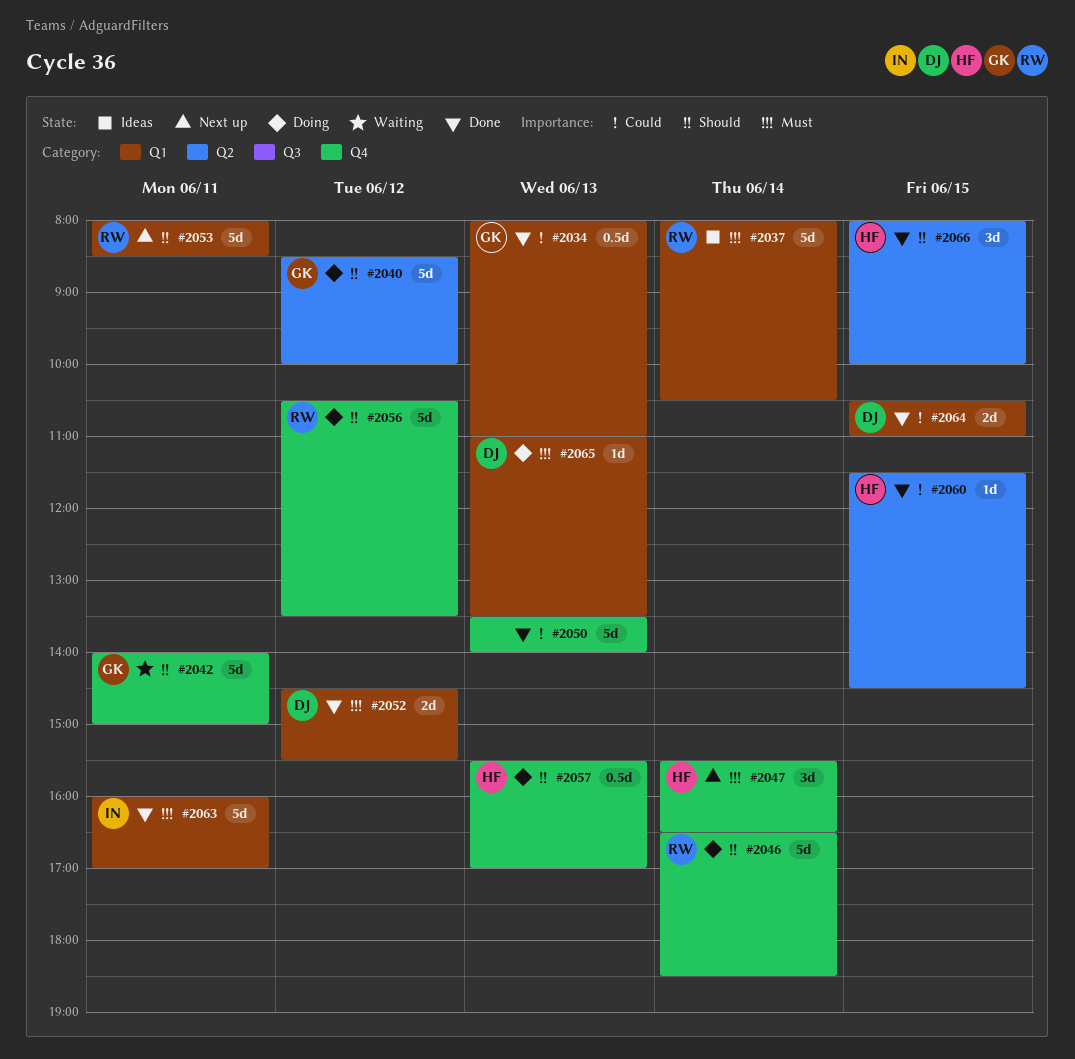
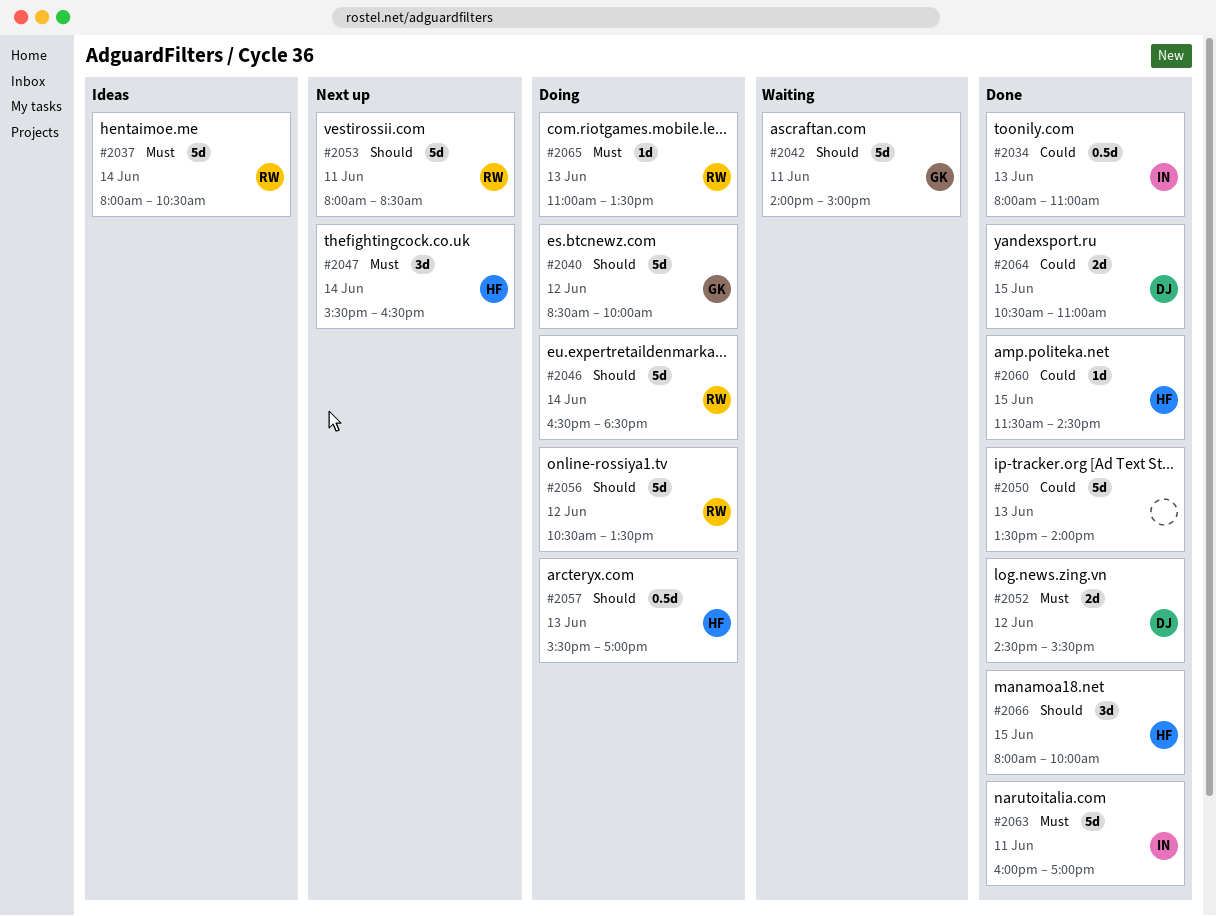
#2034, owner: GK -> IN
#2065, owner: DJ -> RW

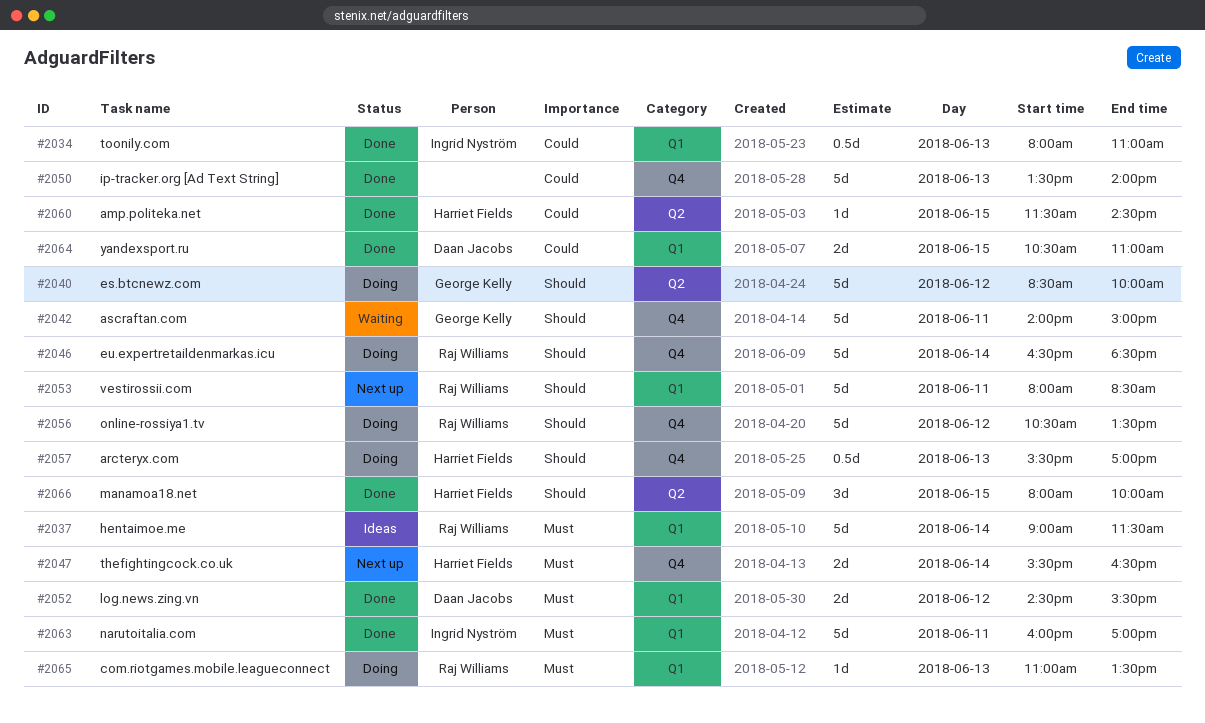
#2037, begins: 08:00 -> 09:00
#2037, ends: 10:30 -> 11:30
#2047, estimate: 3d -> 2d

